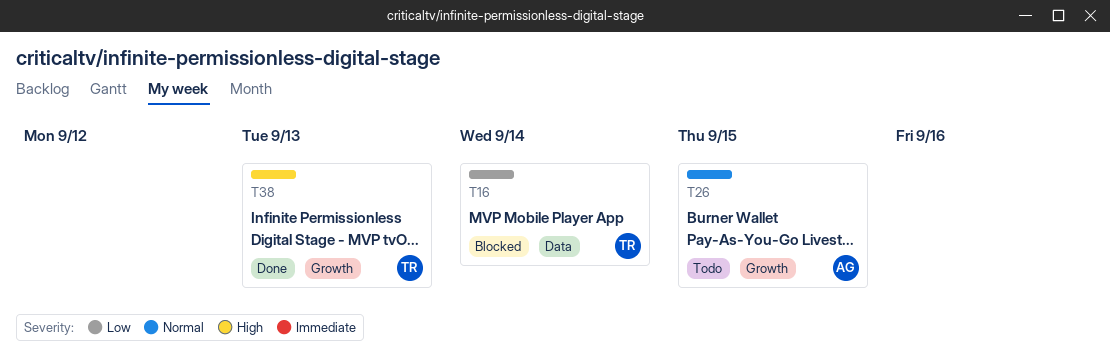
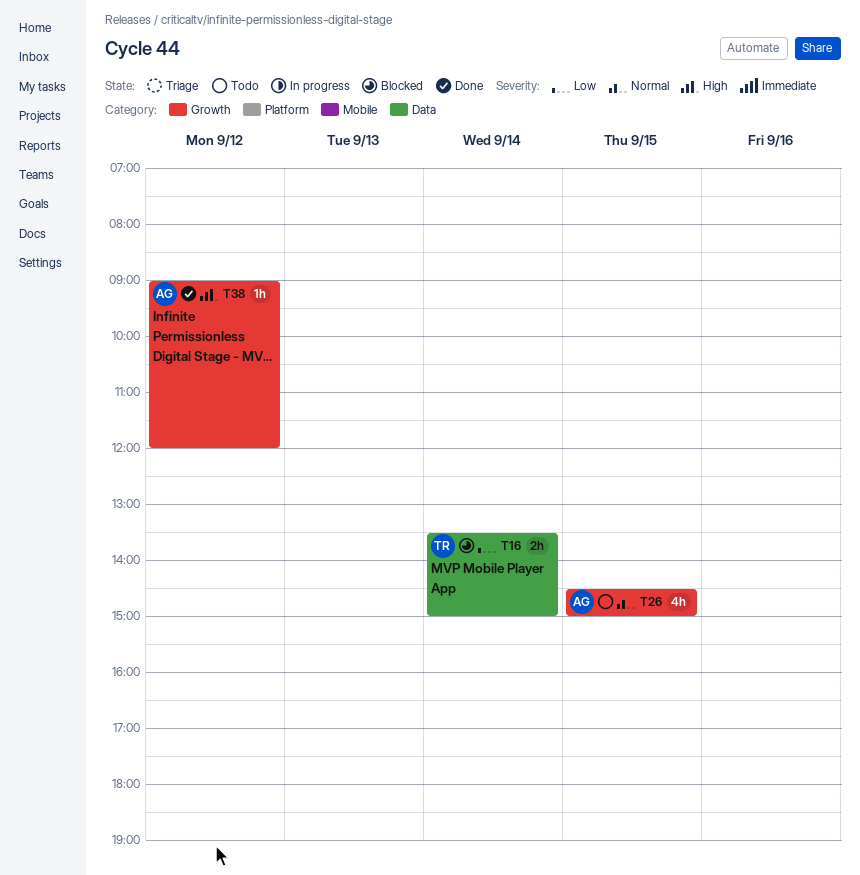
T38, owner: TR -> AG
T38, day: Sep 13 -> Sep 12

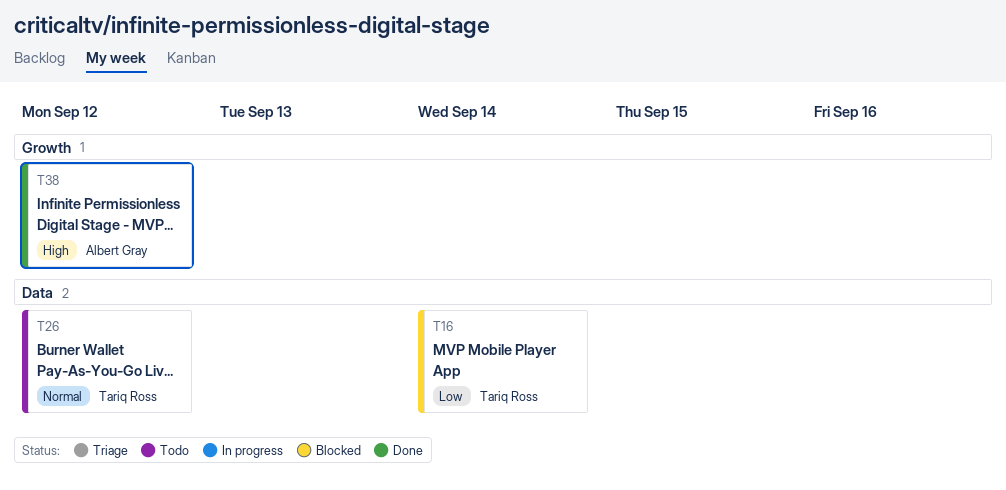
T26, owner: Albert Gray -> Tariq Ross
T26, label: Growth -> Data
T26, day: Sep 15 -> Sep 12

